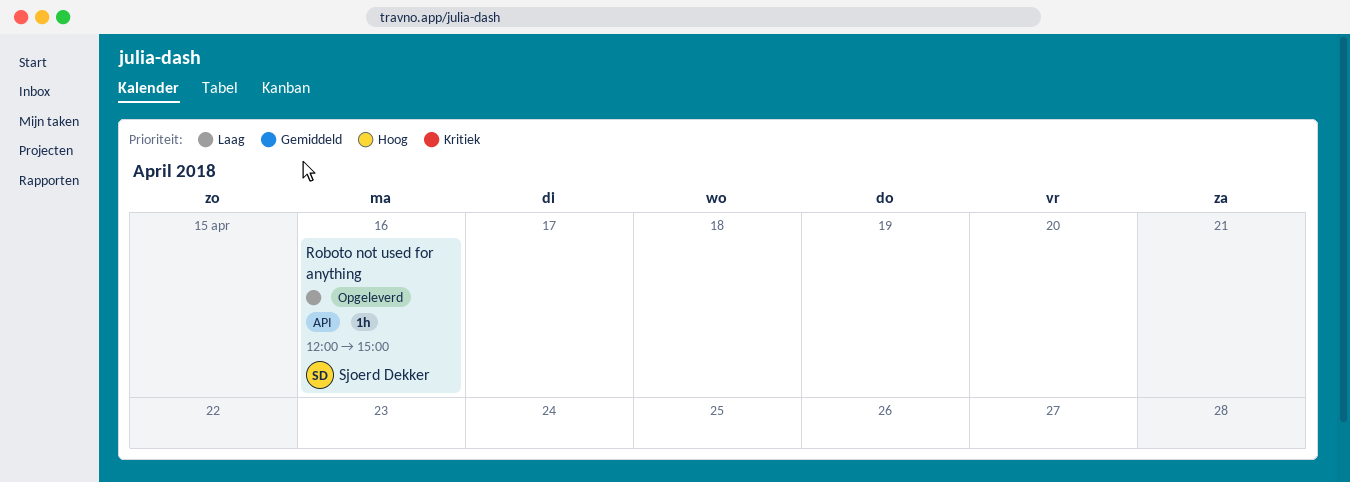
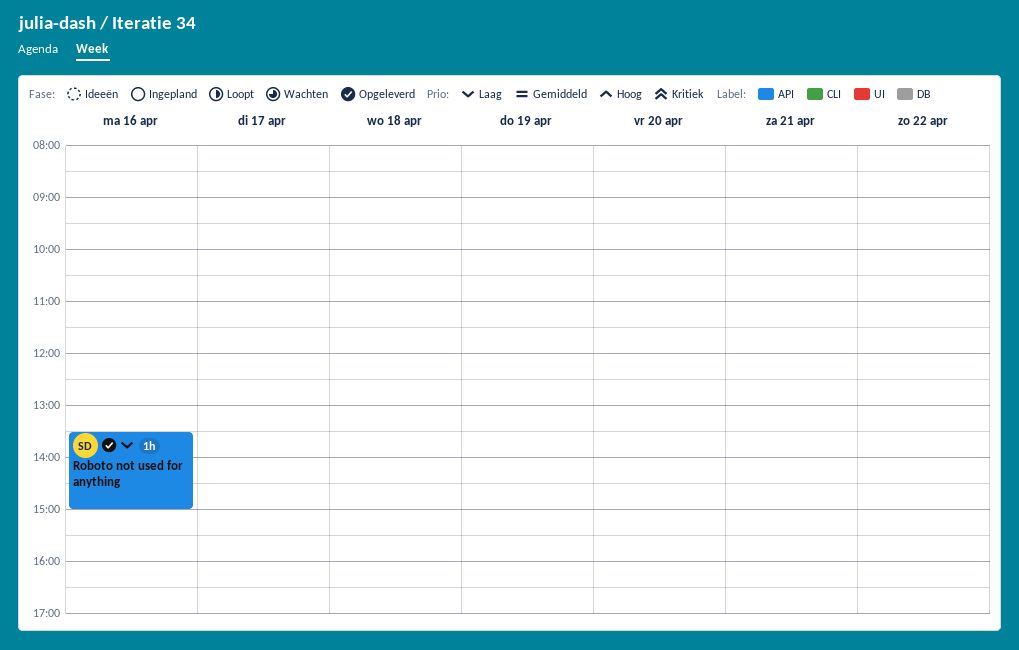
Roboto not used for anything, begins: 12:00 -> 13:30

